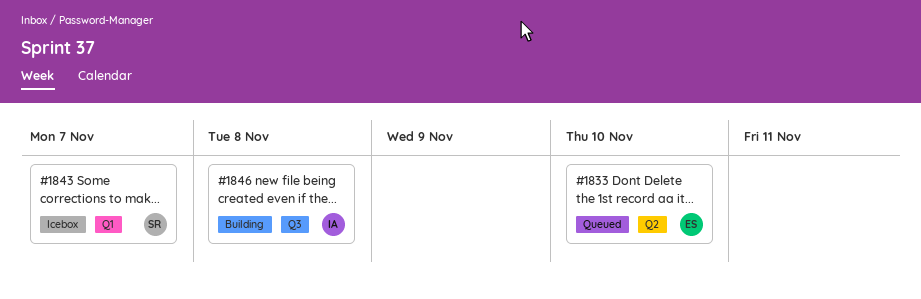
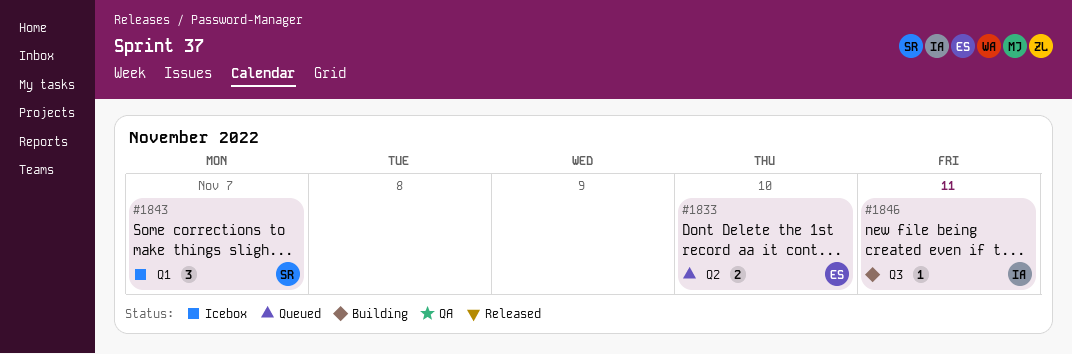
#1846, due: Nov 8 -> Nov 11

